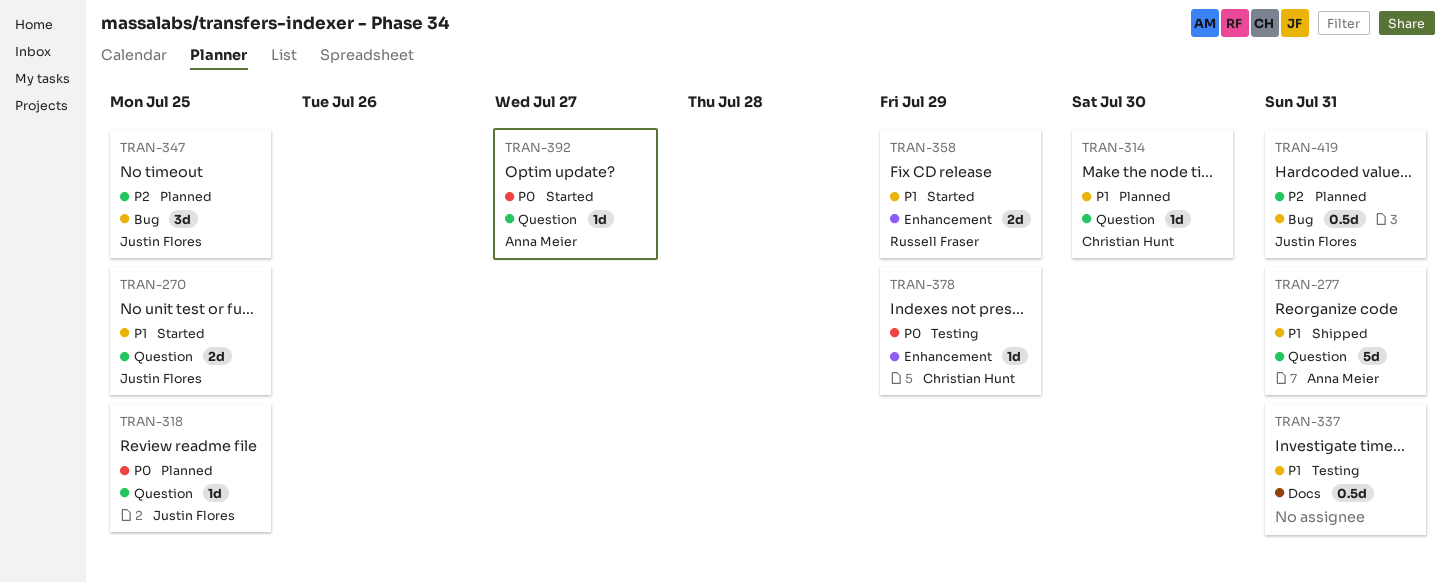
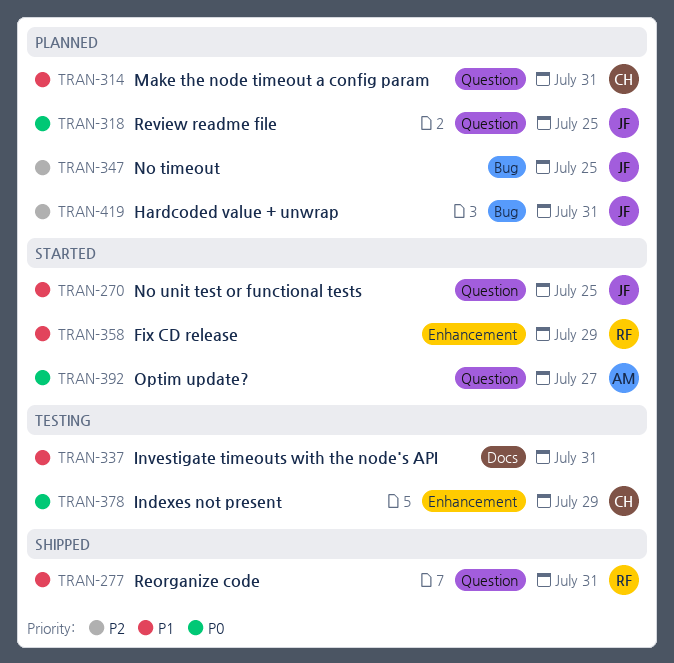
TRAN-277, owner: Anna Meier -> Russell Fraser
TRAN-314, due: Jul 30 -> Jul 31

